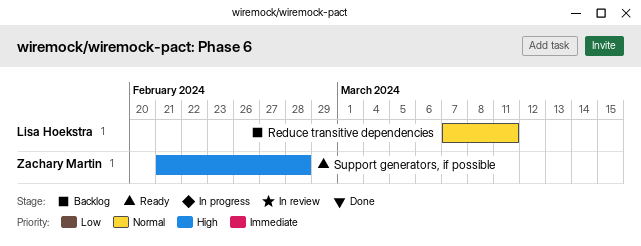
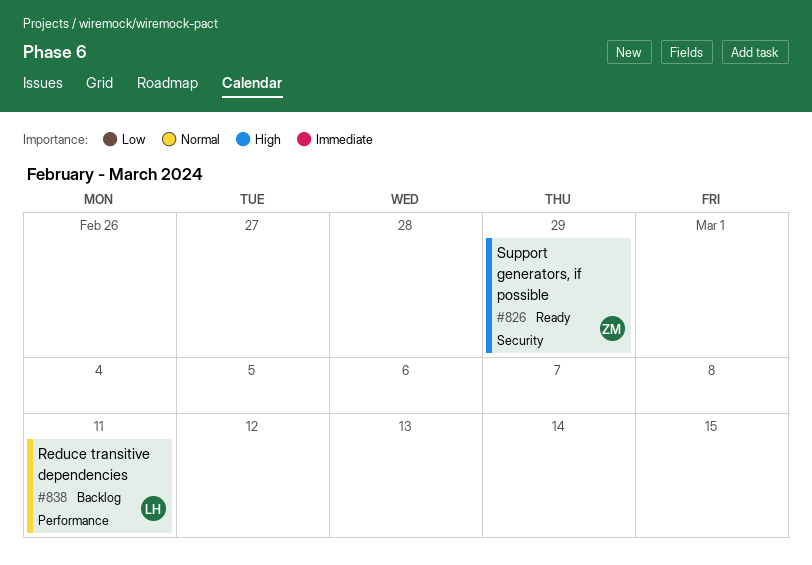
Support generators, if possible, due: Feb 28 -> Feb 29

